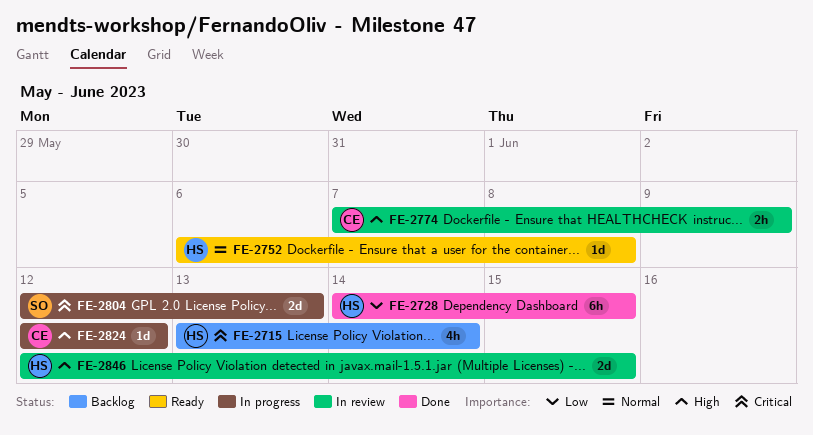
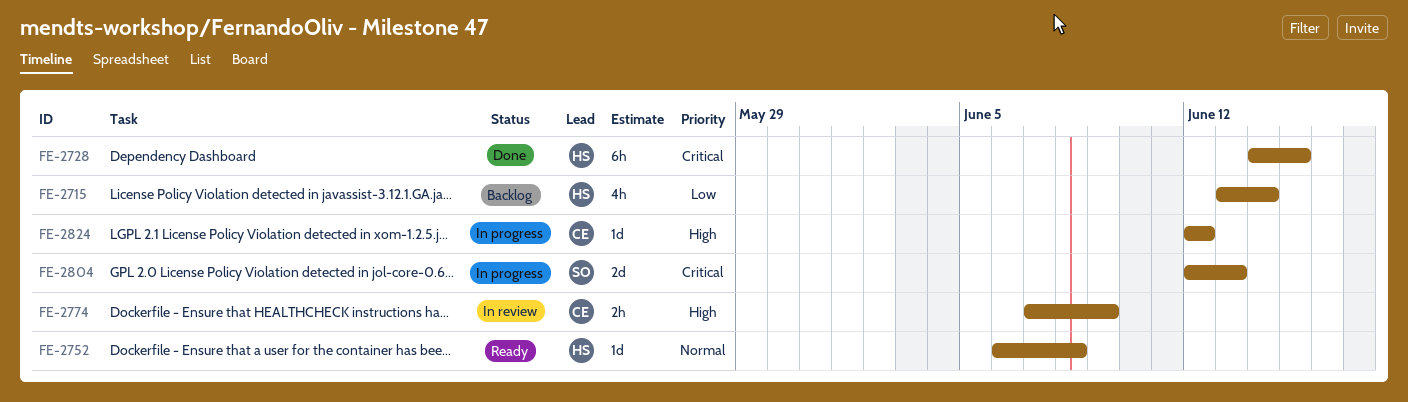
FE-2715, priority: Critical -> Low
FE-2728, priority: Low -> Critical
FE-2846: present -> none

